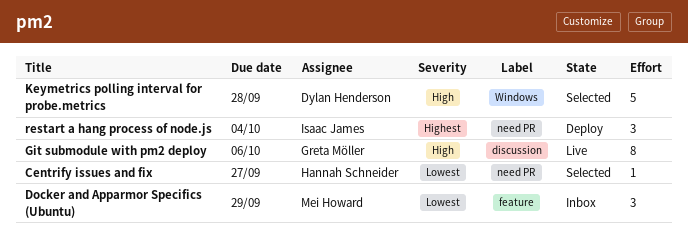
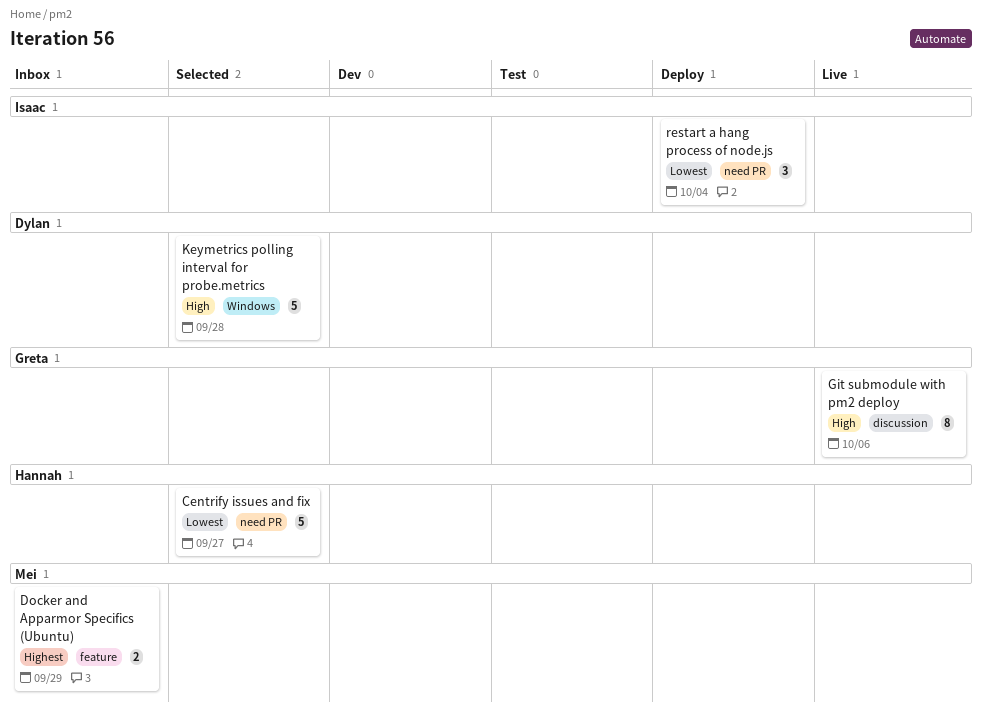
Centrify issues and fix, estimate: 1 -> 5
Docker and Apparmor Specifics (Ubuntu), priority: Lowest -> Highest
Docker and Apparmor Specifics (Ubuntu), estimate: 3 -> 2
restart a hang process of node.js, priority: Highest -> Lowest

